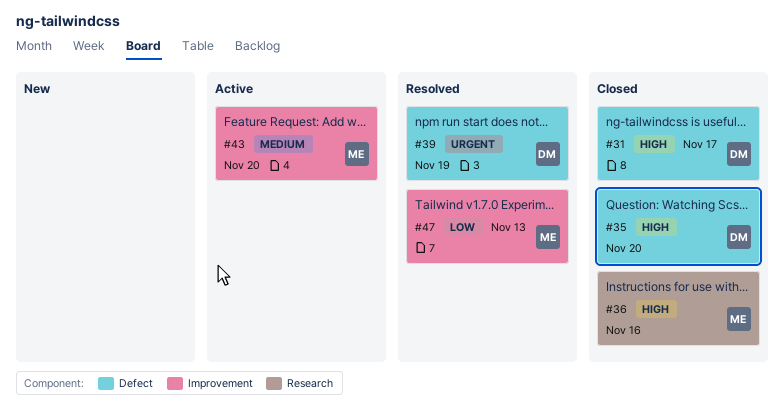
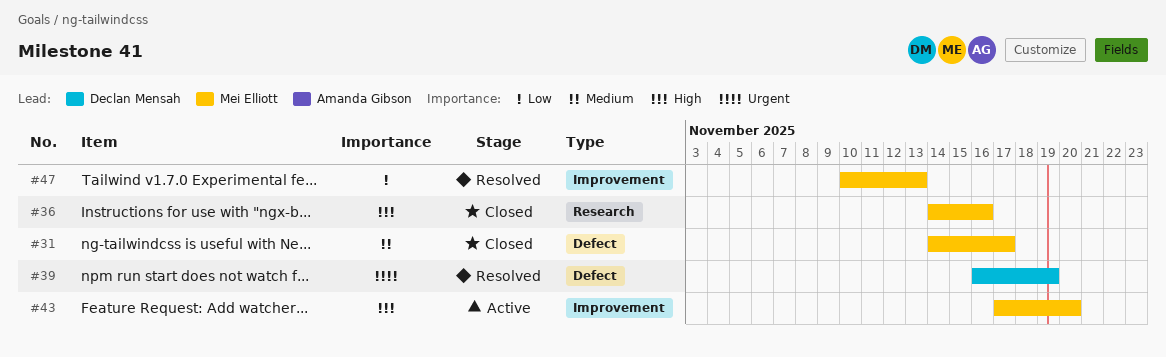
#31, owner: Declan Mensah -> Mei Elliott
#31, priority: High -> Medium
#35: present -> none
#43, priority: Medium -> High

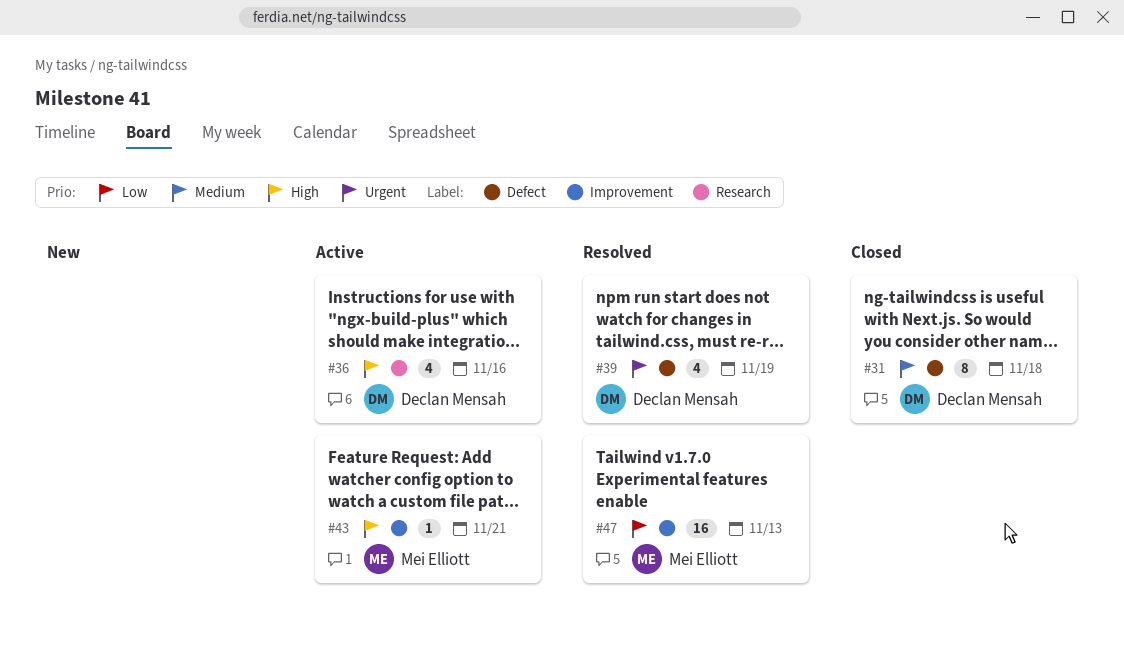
#31, owner: Mei Elliott -> Declan Mensah
#31, due: Nov 17 -> Nov 18
#36, status: Closed -> Active
#36, owner: Mei Elliott -> Declan Mensah
#43, due: Nov 20 -> Nov 21

